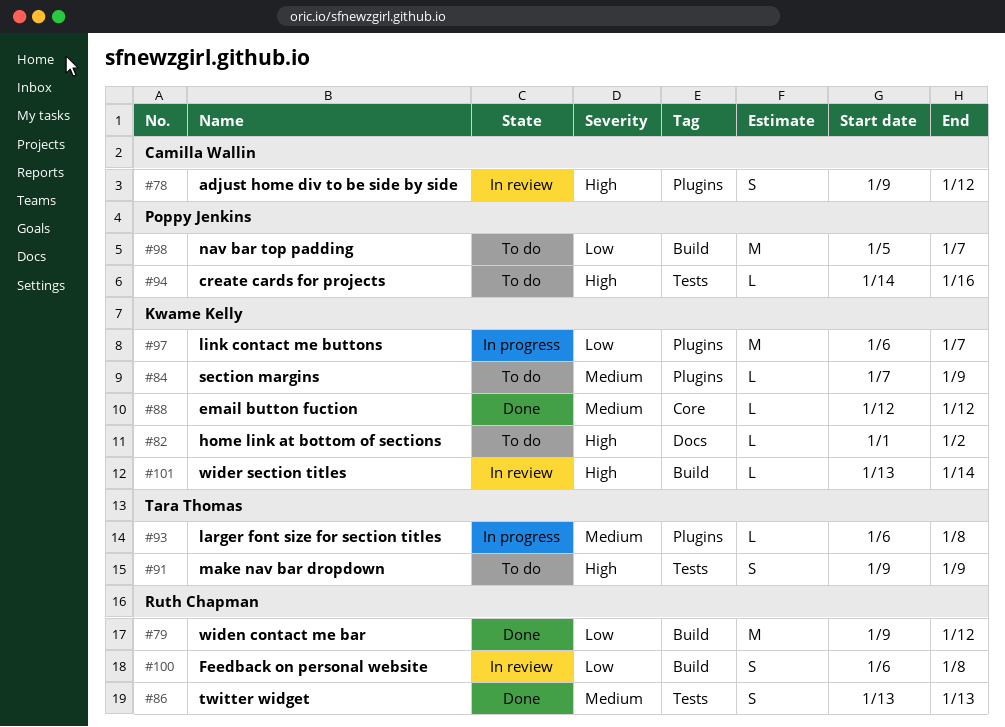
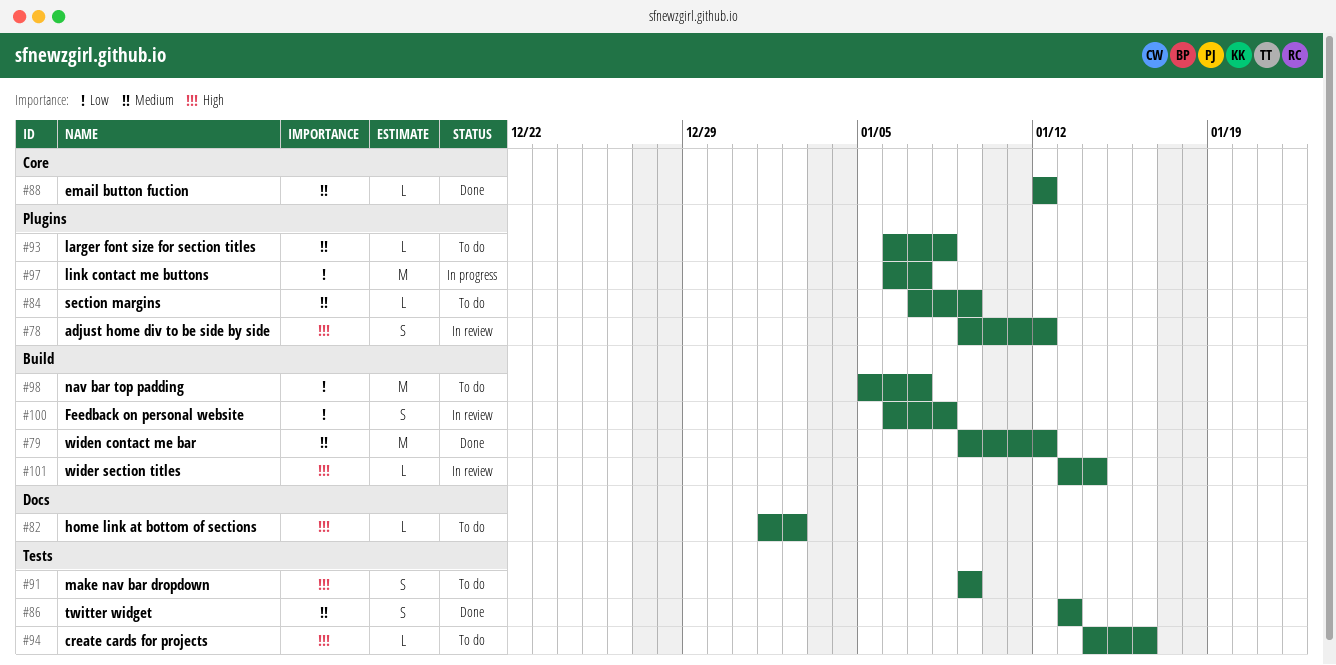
#79, priority: Low -> Medium
#93, status: In progress -> To do

